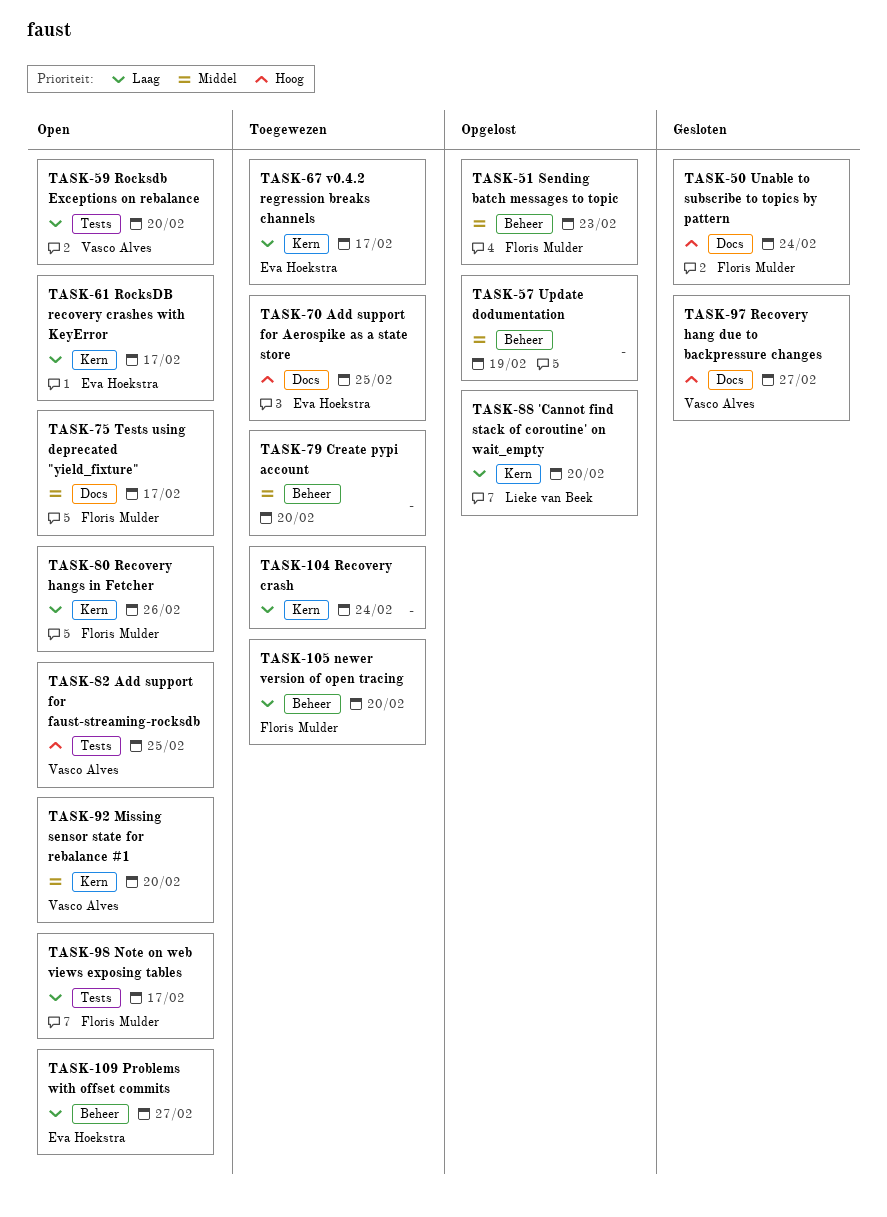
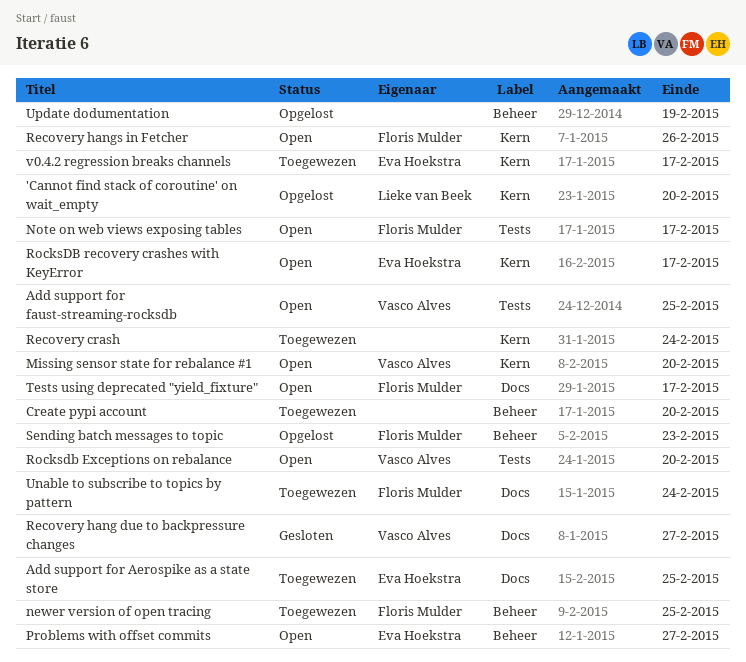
newer version of open tracing, due: Feb 20 -> Feb 25
Unable to subscribe to topics by pattern, status: Gesloten -> Toegewezen

